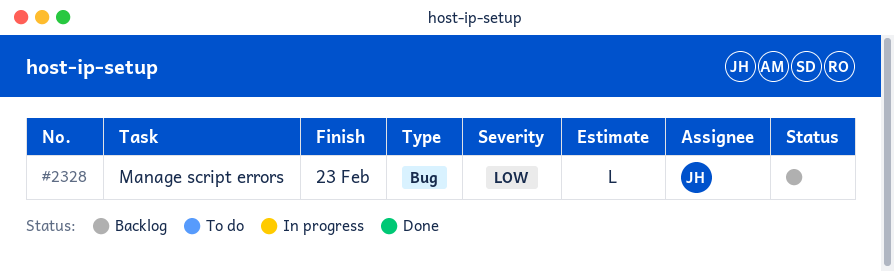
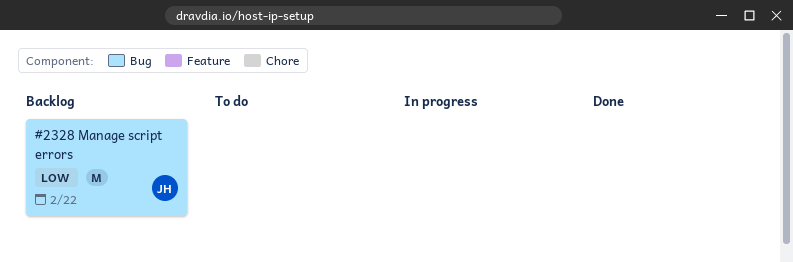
#2328, estimate: L -> M
#2328, due: Feb 23 -> Feb 22

